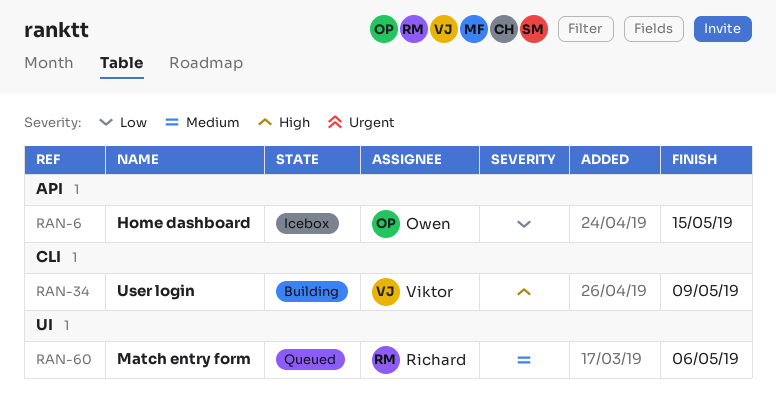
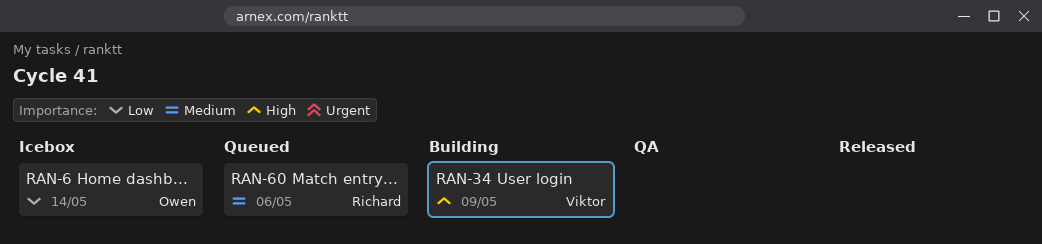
RAN-6, due: May 15 -> May 14

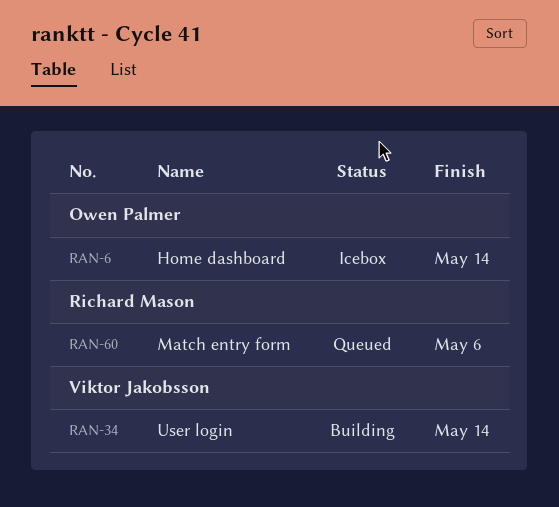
RAN-34, due: May 9 -> May 14

